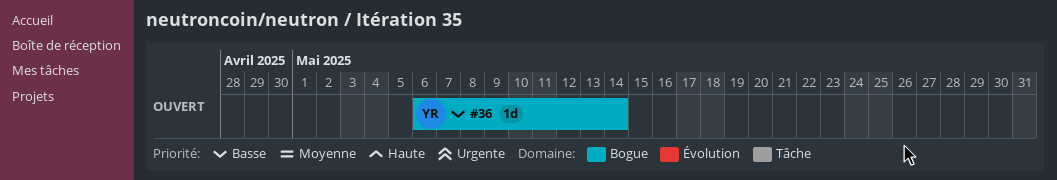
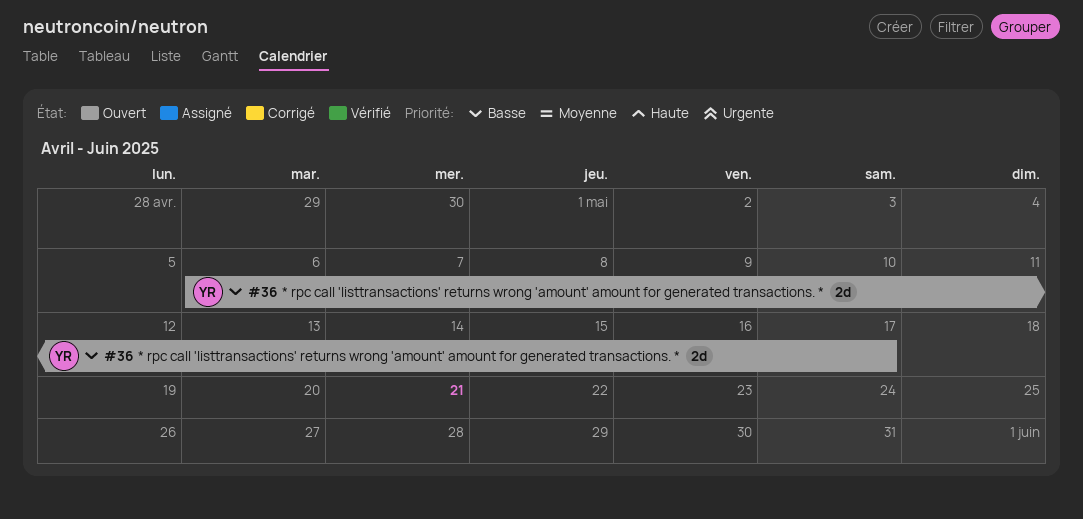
#36, estimate: 1d -> 2d
#36, due: May 14 -> May 17

